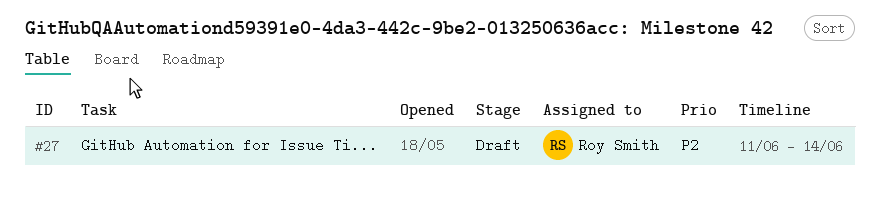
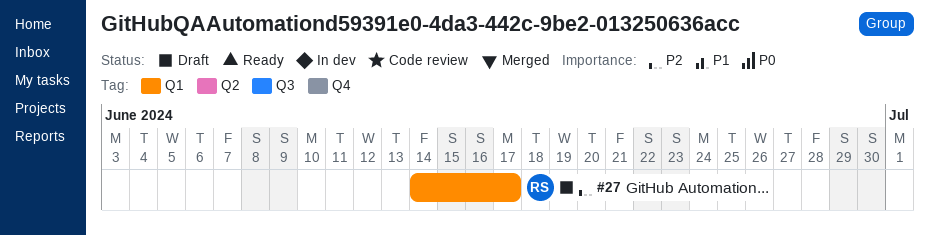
#27, start: Jun 11 -> Jun 14
#27, due: Jun 14 -> Jun 17

